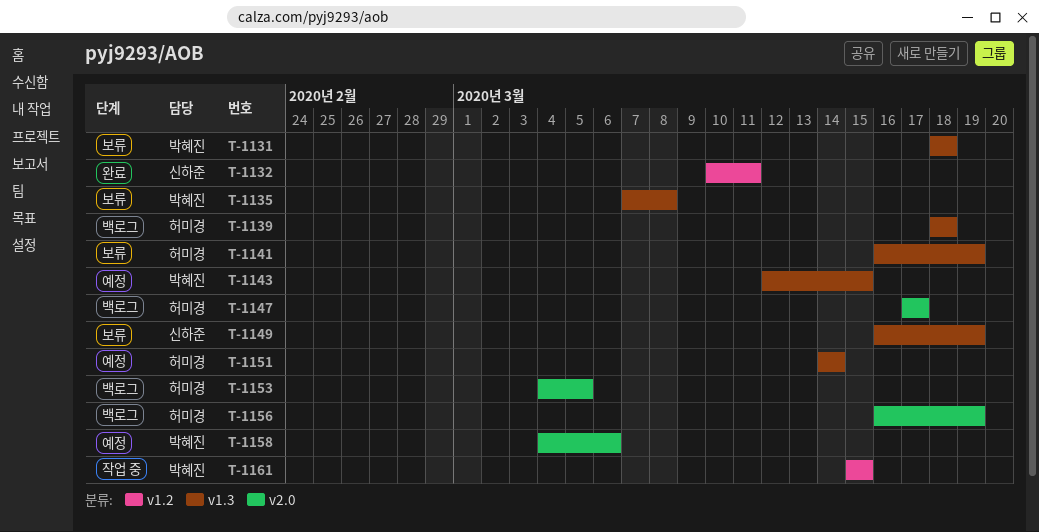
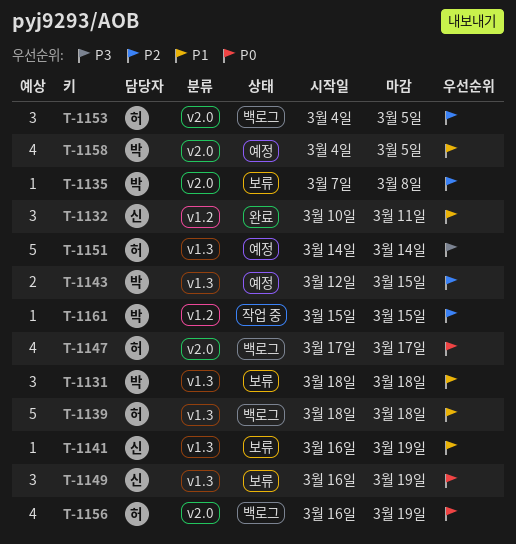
T-1135, label: v1.3 -> v2.0
T-1141, owner: 허미경 -> 신하준
T-1158, due: Mar 6 -> Mar 5

